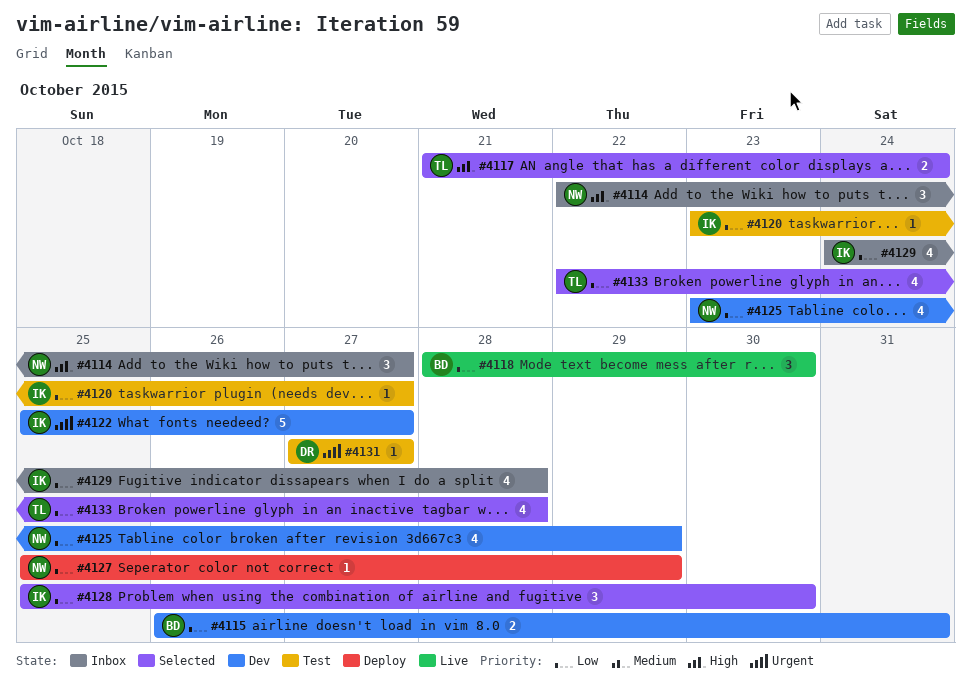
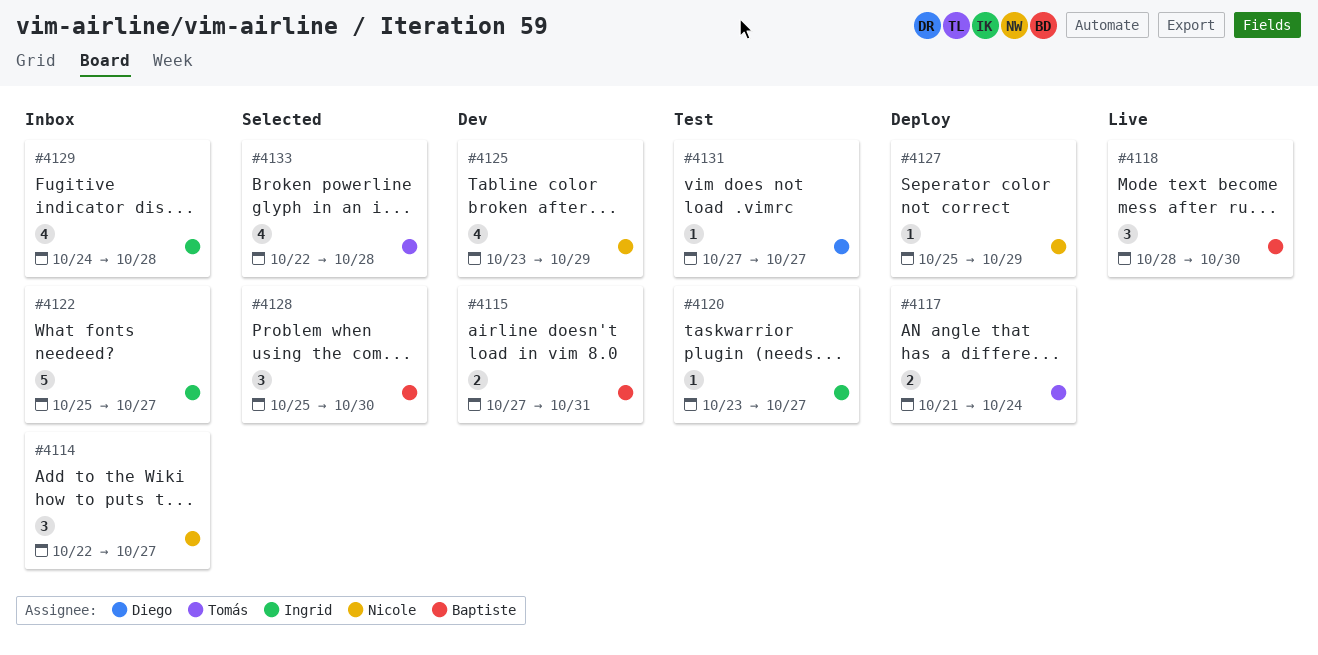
#4115, start: Oct 26 -> Oct 27
#4117, status: Selected -> Deploy
#4122, status: Dev -> Inbox
#4128, owner: Ingrid -> Baptiste

